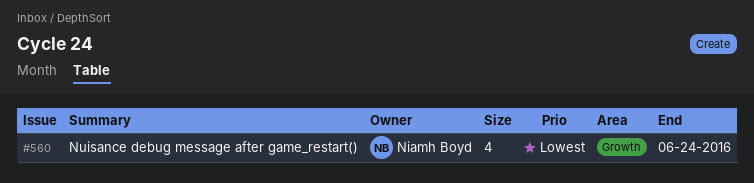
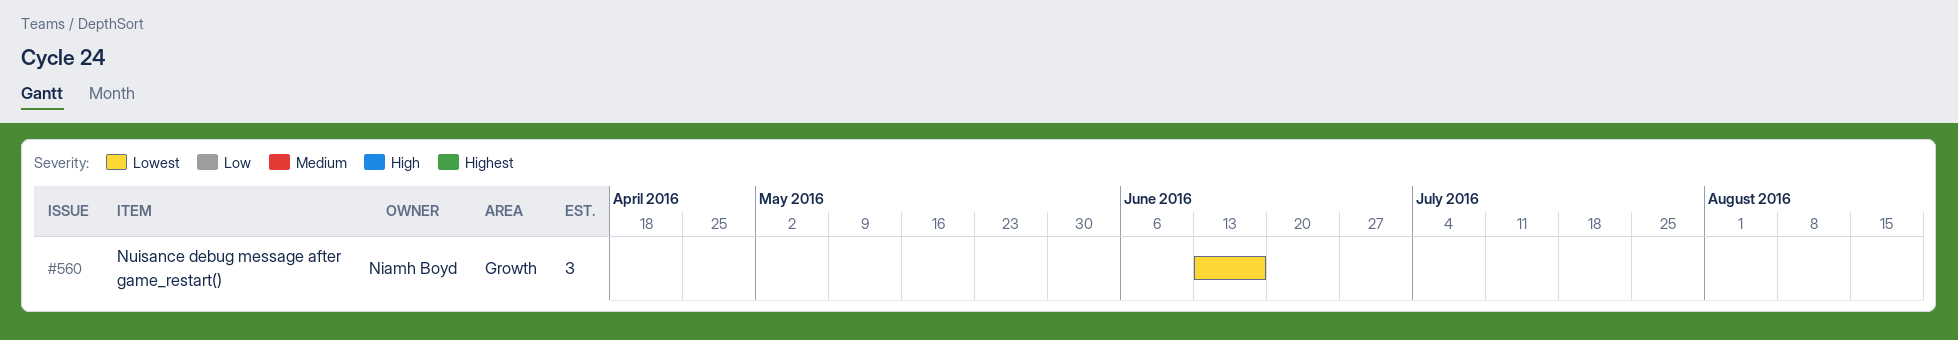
#560, estimate: 4 -> 3
#560, due: Jun 24 -> Jun 17

